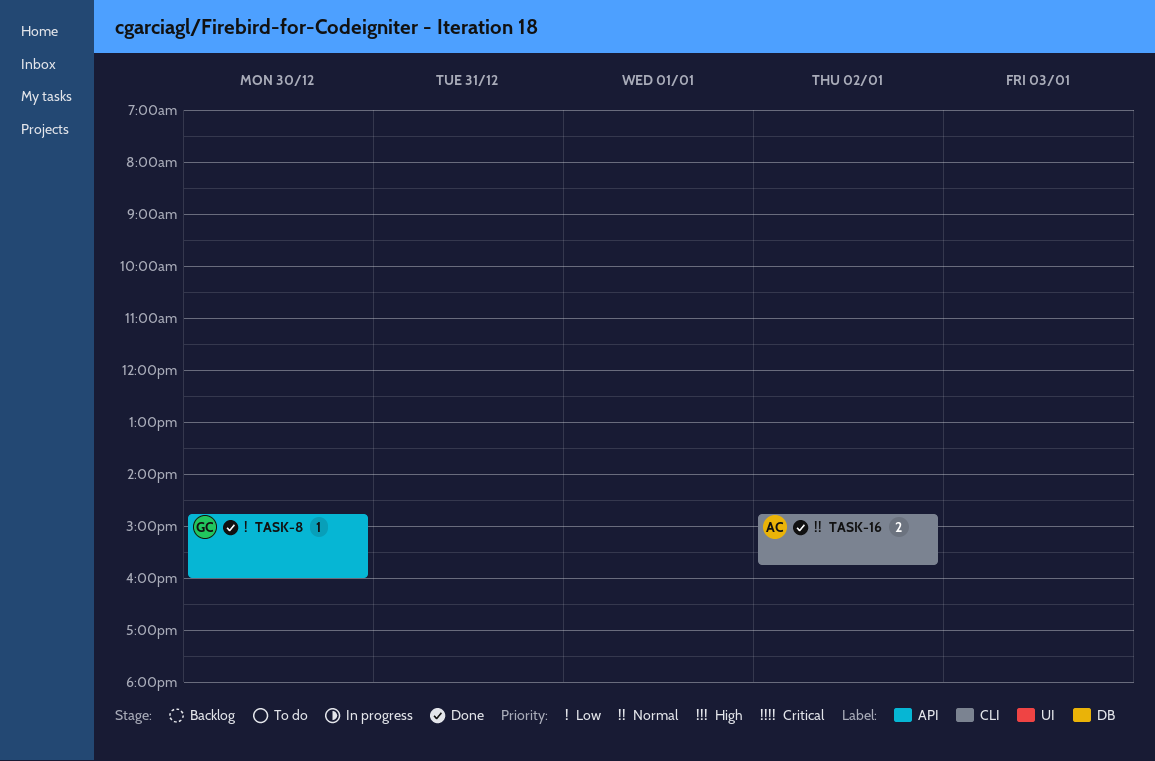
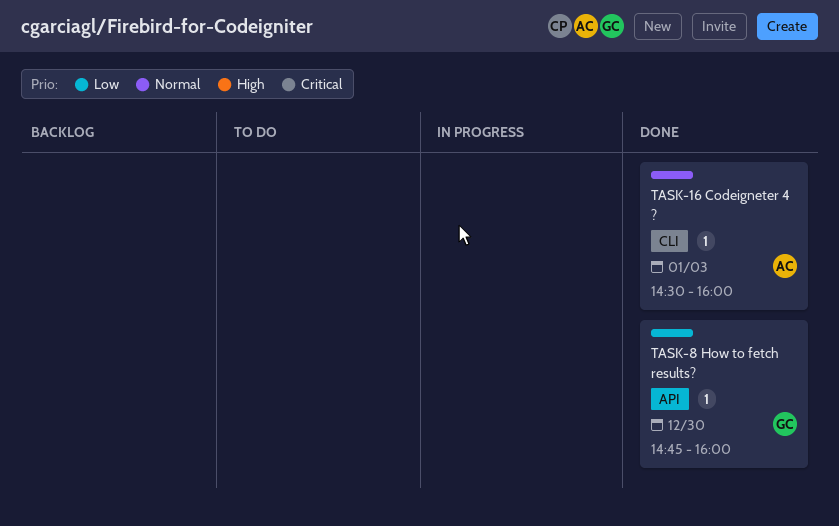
TASK-16, estimate: 2 -> 1
TASK-16, day: Jan 2 -> Jan 3
TASK-16, begins: 14:45 -> 14:30
TASK-16, ends: 15:45 -> 16:00

